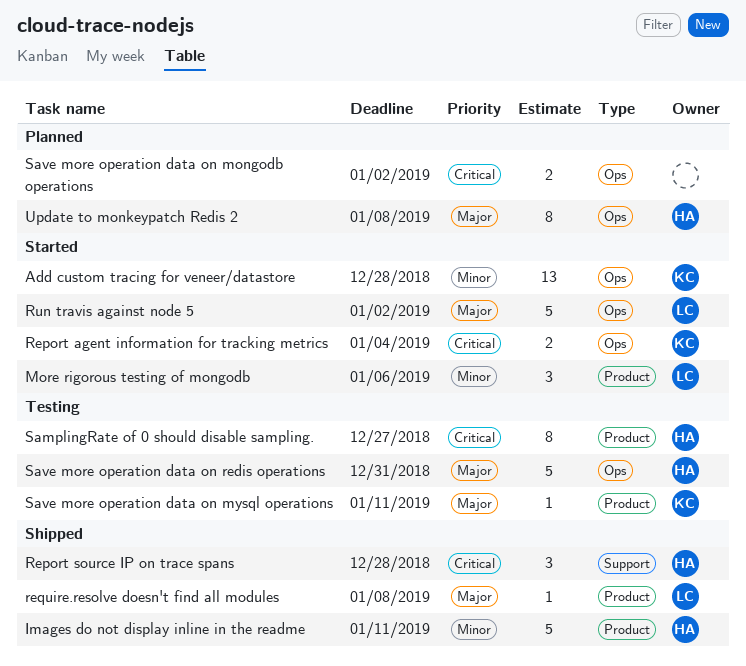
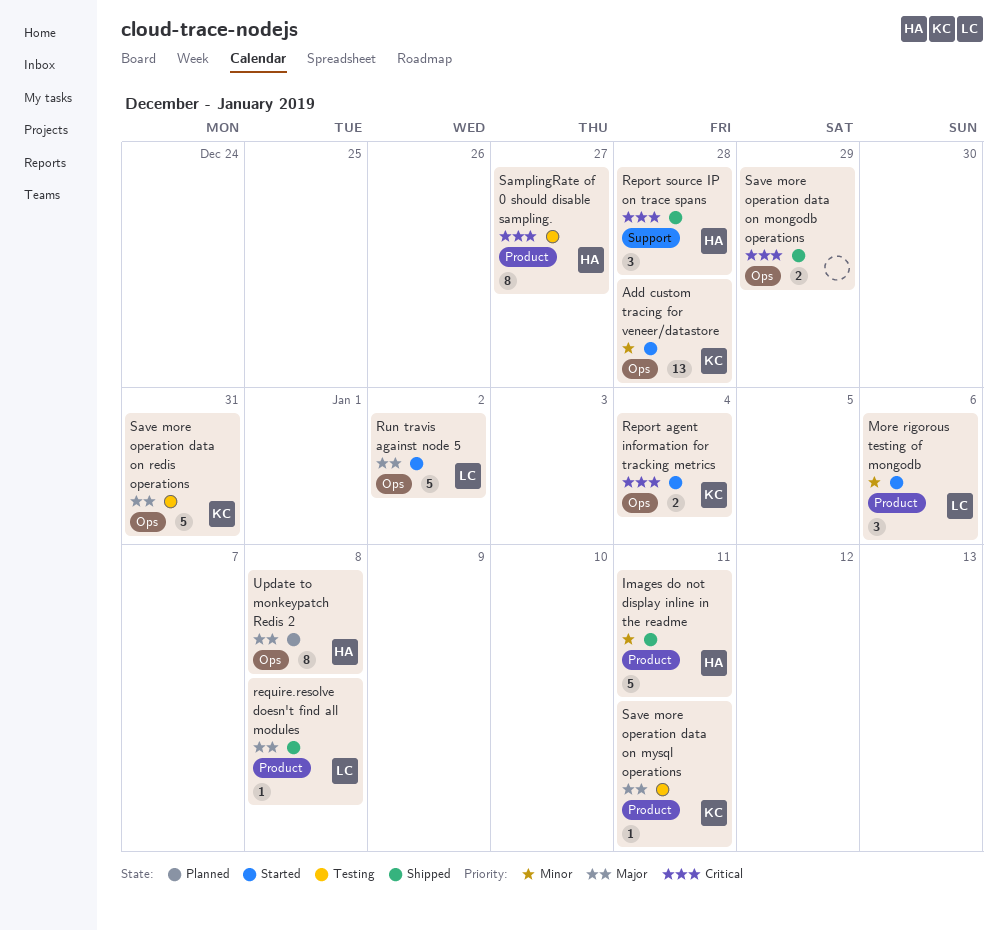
Save more operation data on mongodb operations, status: Planned -> Shipped
Save more operation data on mongodb operations, due: Jan 2 -> Dec 29
Save more operation data on redis operations, owner: HA -> KC

